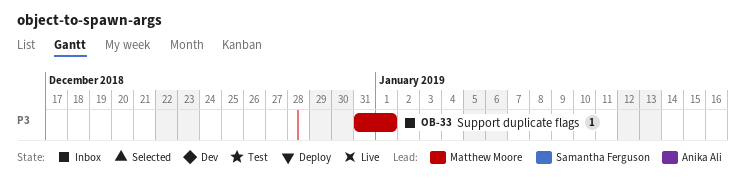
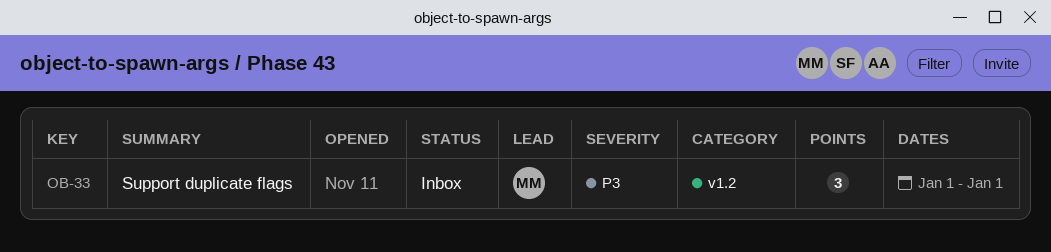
OB-33, estimate: 1 -> 3
OB-33, start: Dec 31 -> Jan 1

